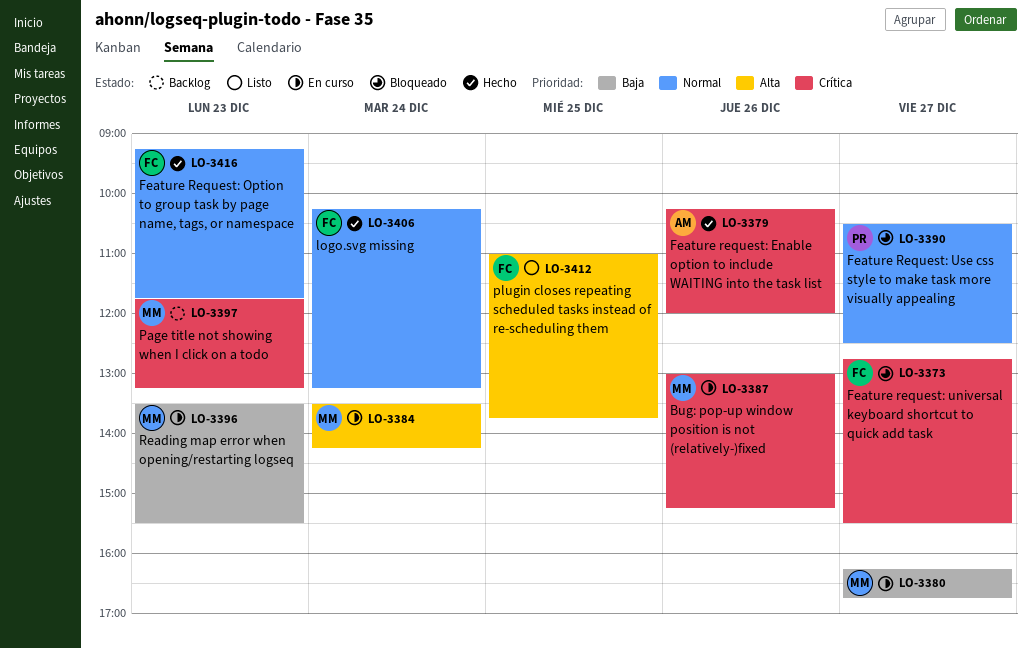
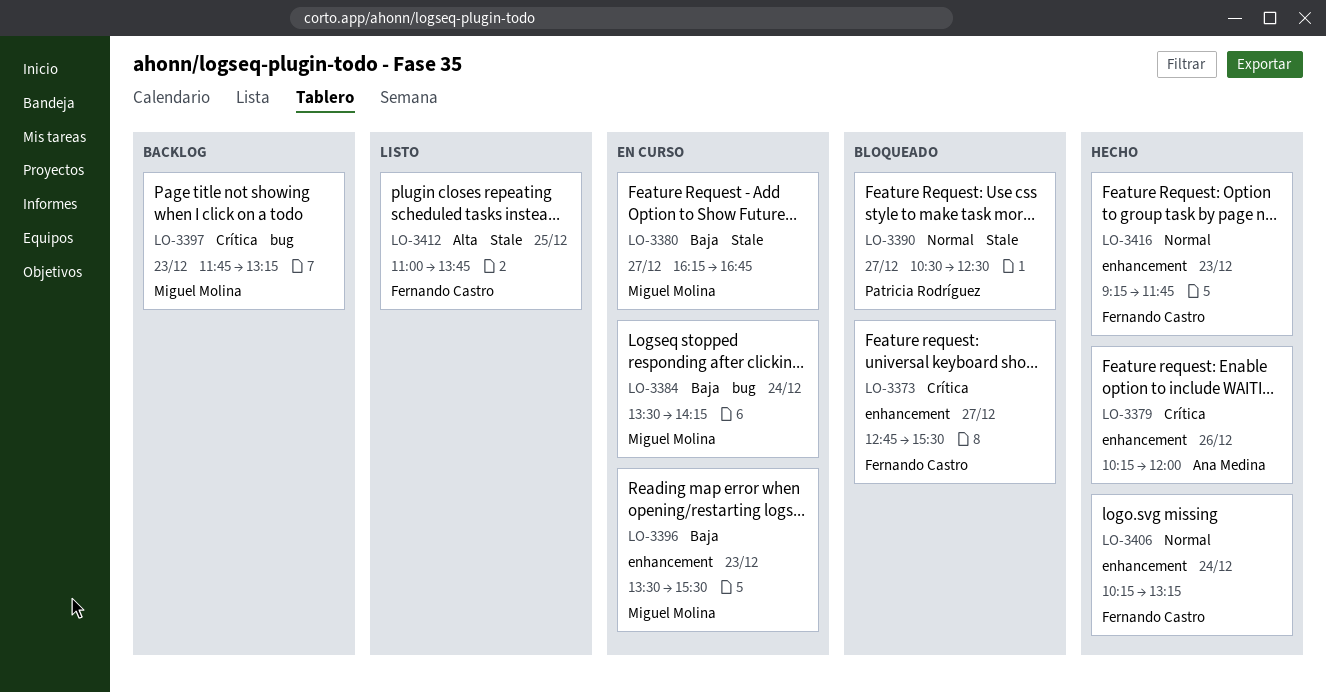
LO-3384, priority: Alta -> Baja
LO-3387: present -> none

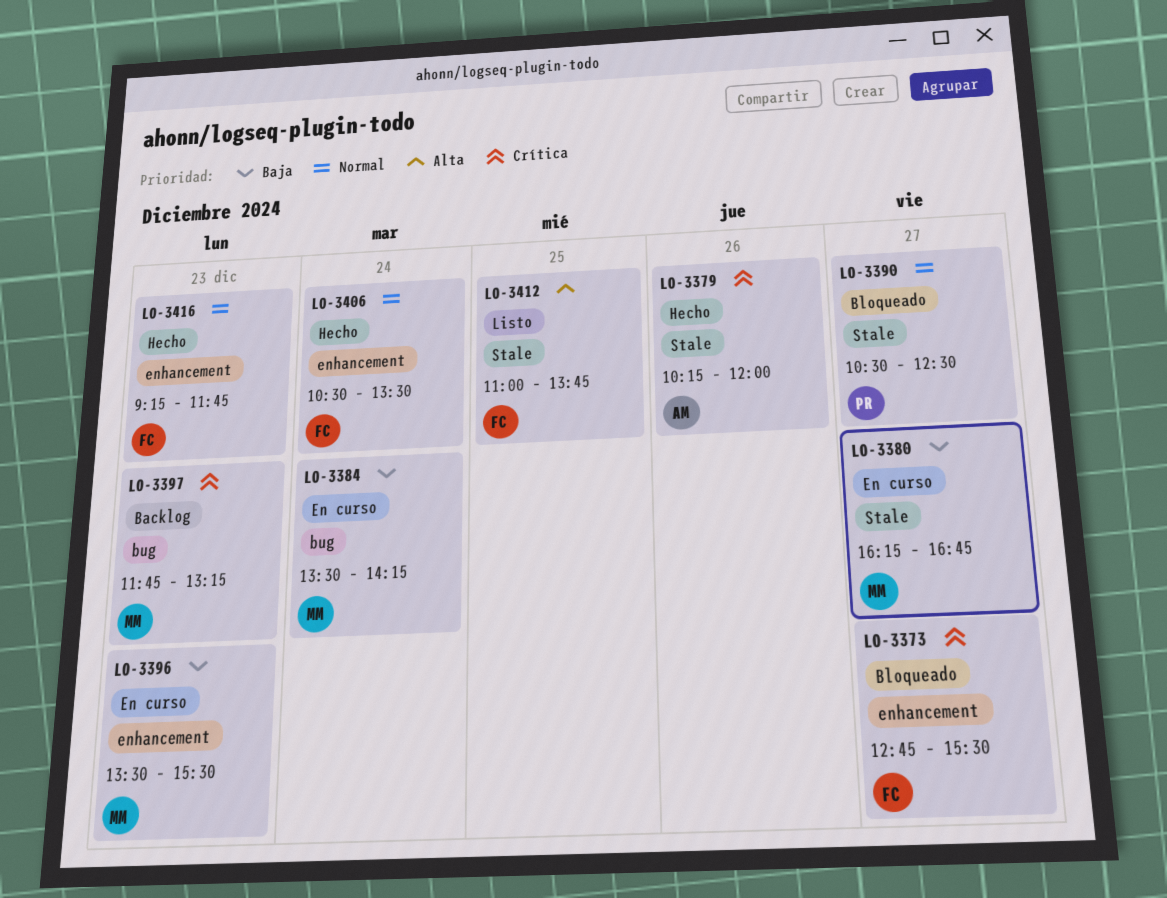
LO-3379, label: enhancement -> Stale
LO-3406, begins: 10:15 -> 10:30
LO-3406, ends: 13:15 -> 13:30

